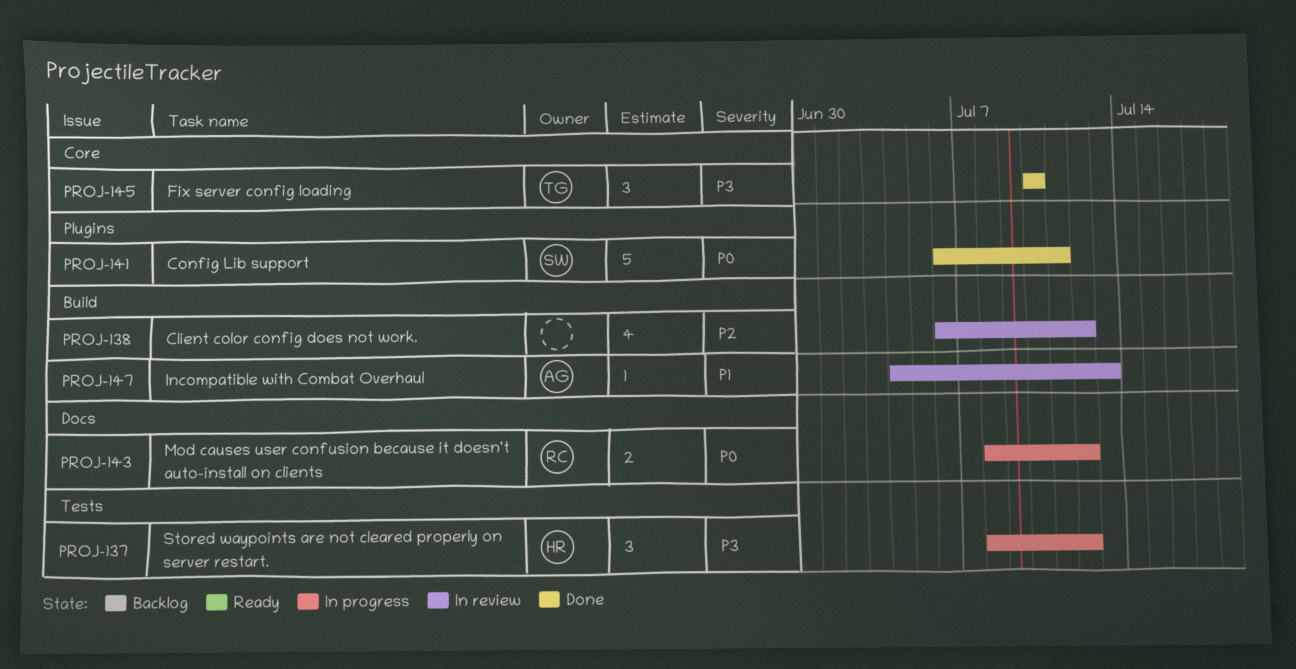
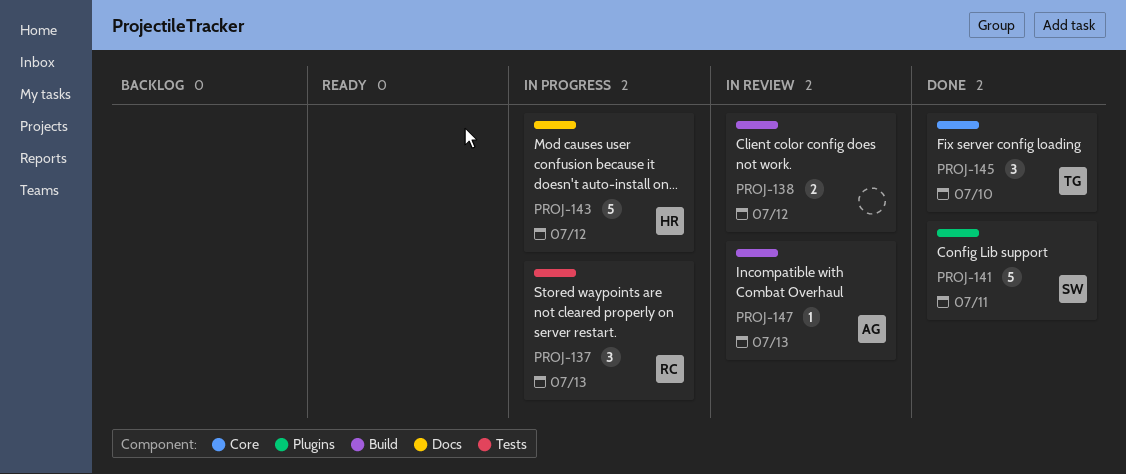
PROJ-137, owner: HR -> RC
PROJ-137, due: Jul 12 -> Jul 13
PROJ-138, estimate: 4 -> 2
PROJ-143, owner: RC -> HR
PROJ-143, estimate: 2 -> 5

